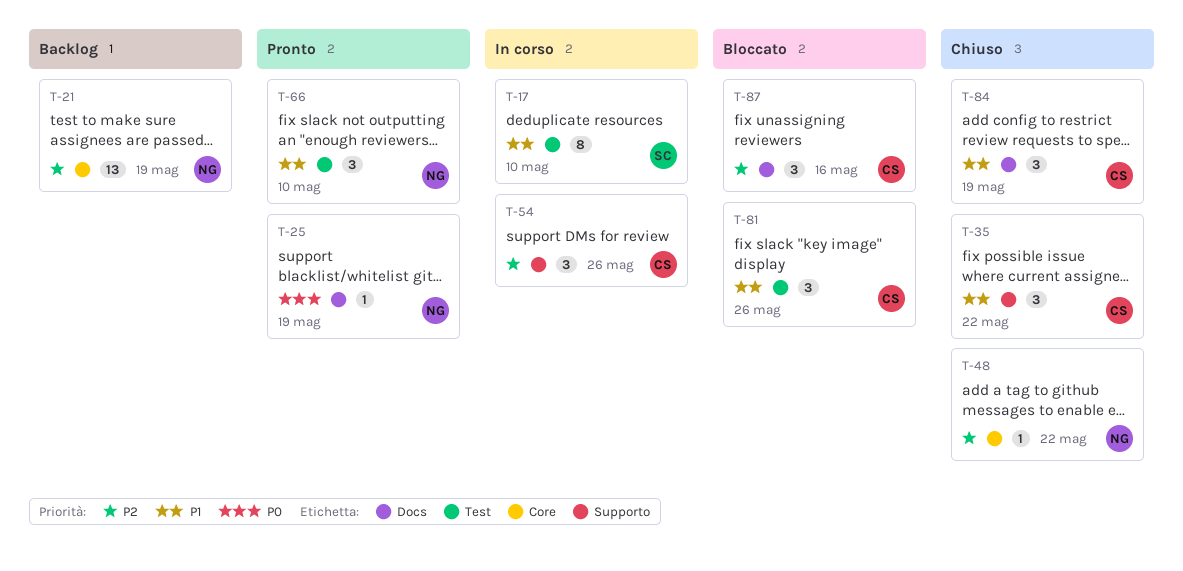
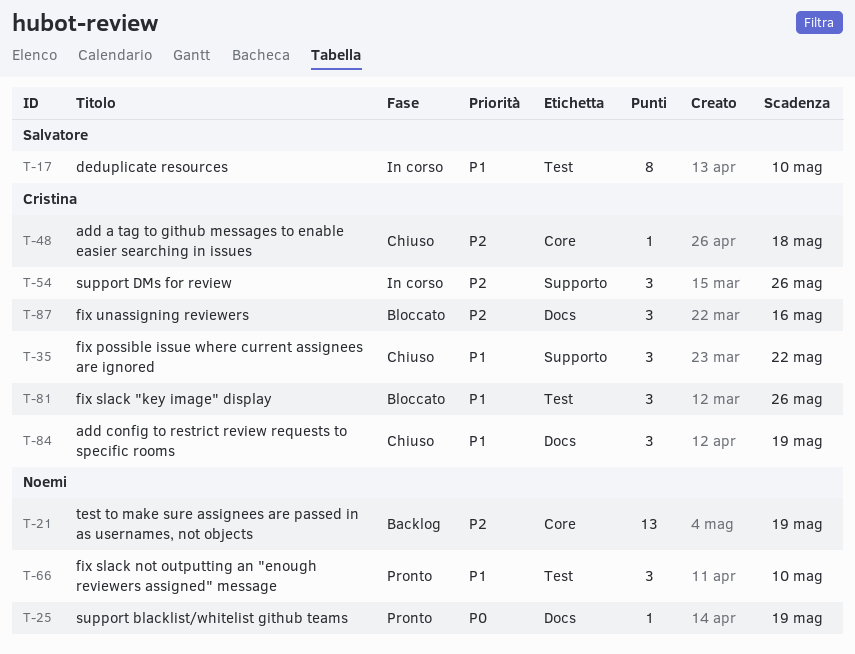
T-48, owner: Noemi -> Cristina
T-48, due: May 22 -> May 18

